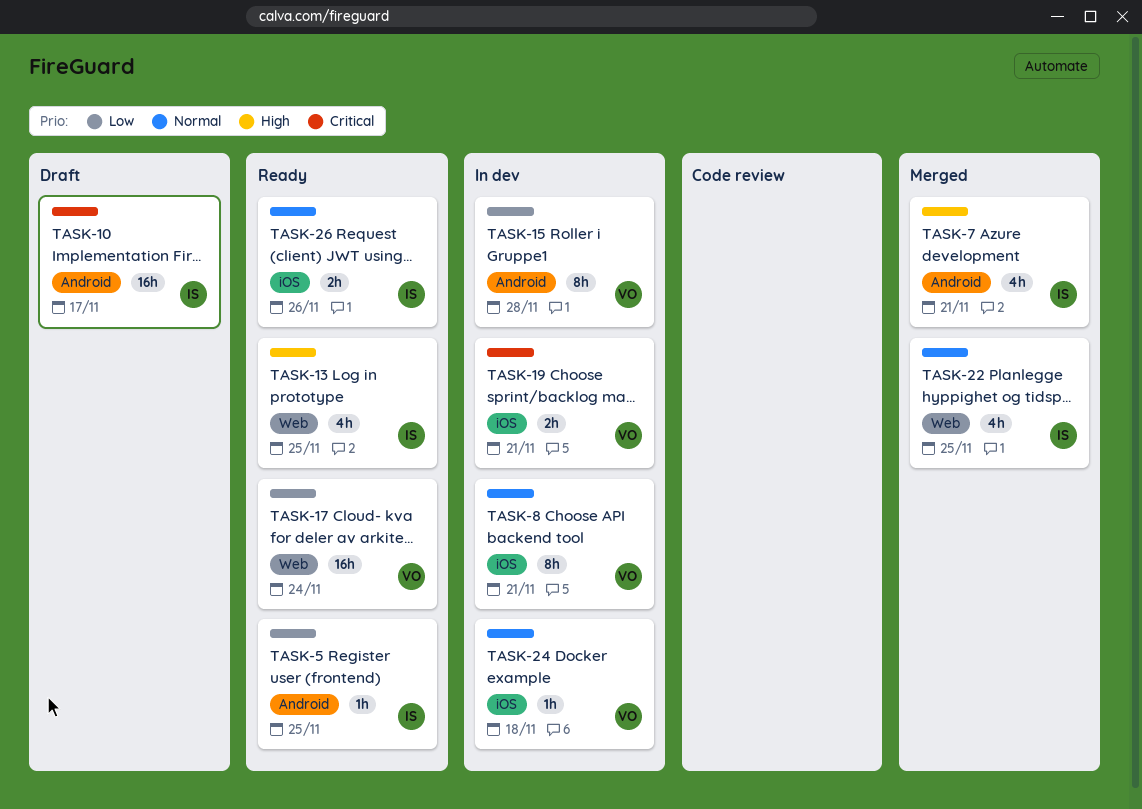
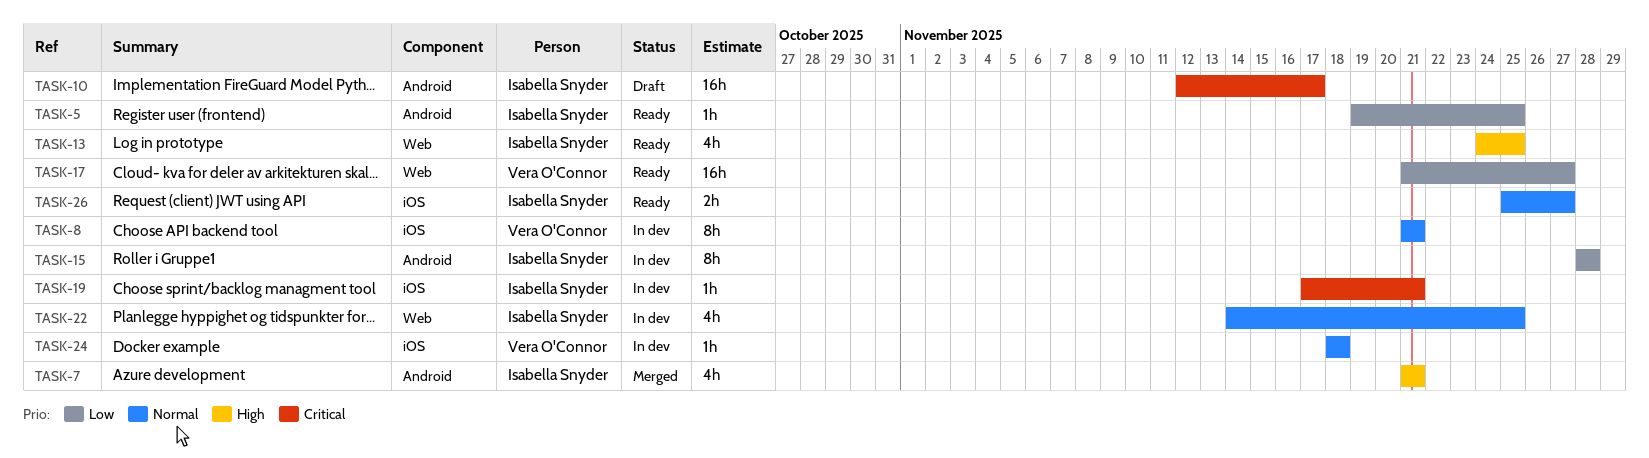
TASK-15, owner: Vera O'Connor -> Isabella Snyder
TASK-17, due: Nov 24 -> Nov 27
TASK-19, owner: Vera O'Connor -> Isabella Snyder
TASK-19, estimate: 2h -> 1h
TASK-22, status: Merged -> In dev
TASK-26, due: Nov 26 -> Nov 27

